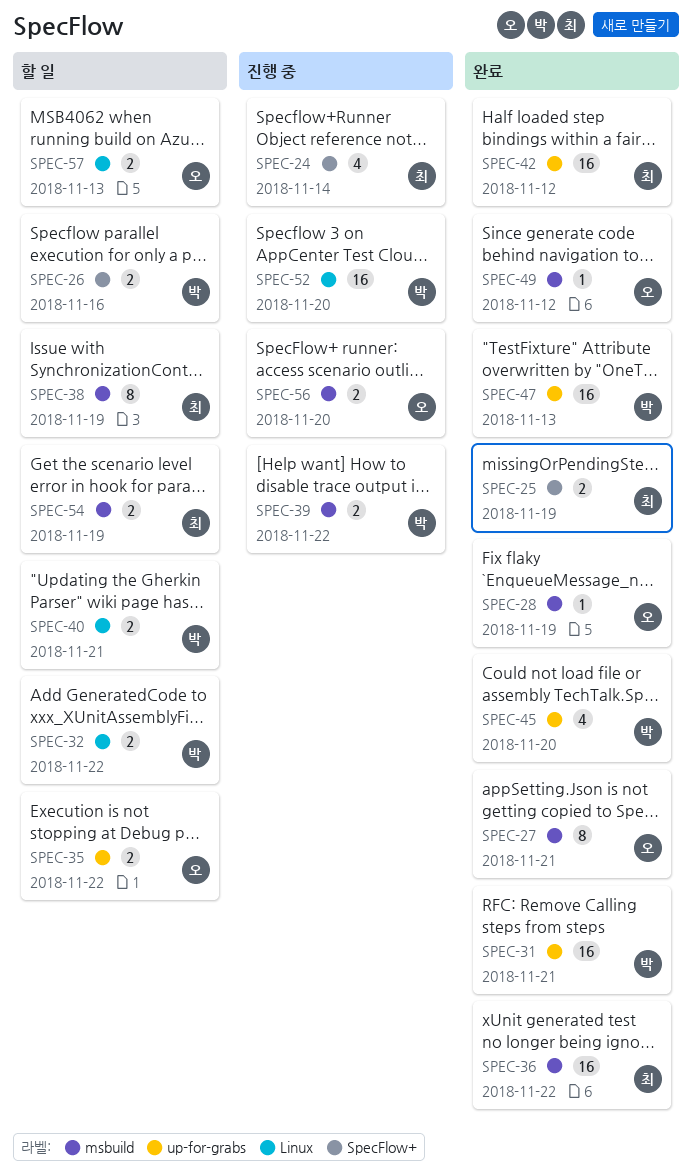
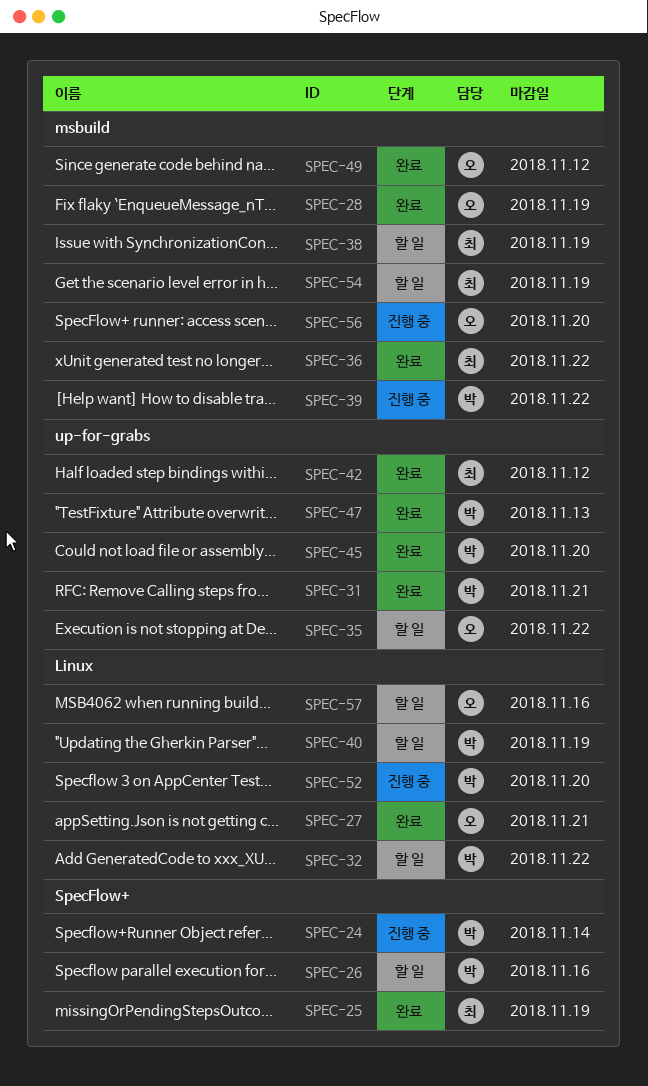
SPEC-24, owner: 최 -> 박
SPEC-27, label: msbuild -> Linux
SPEC-40, due: Nov 21 -> Nov 19
SPEC-57, due: Nov 13 -> Nov 16

